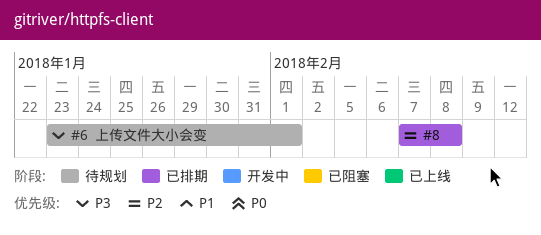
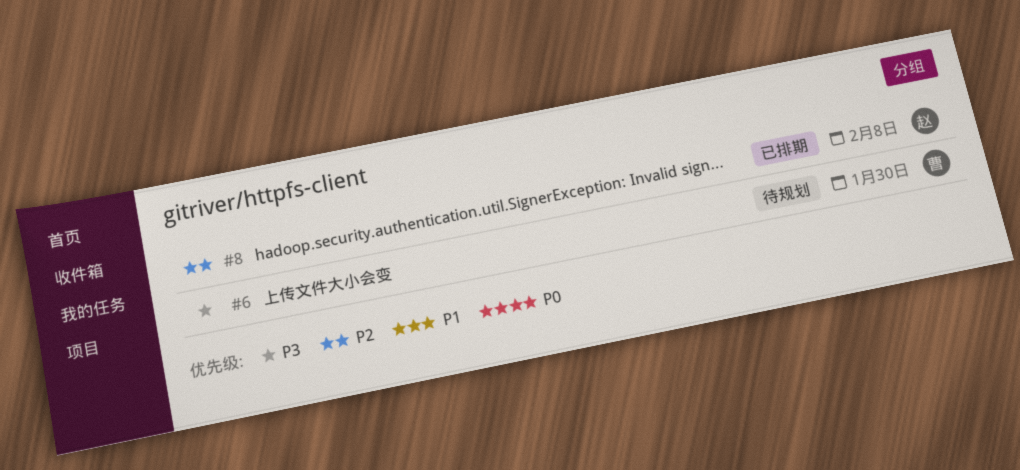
#6, due: Feb 1 -> Jan 30

